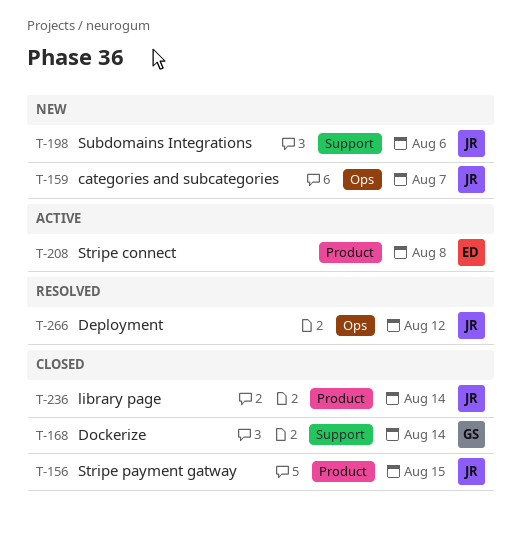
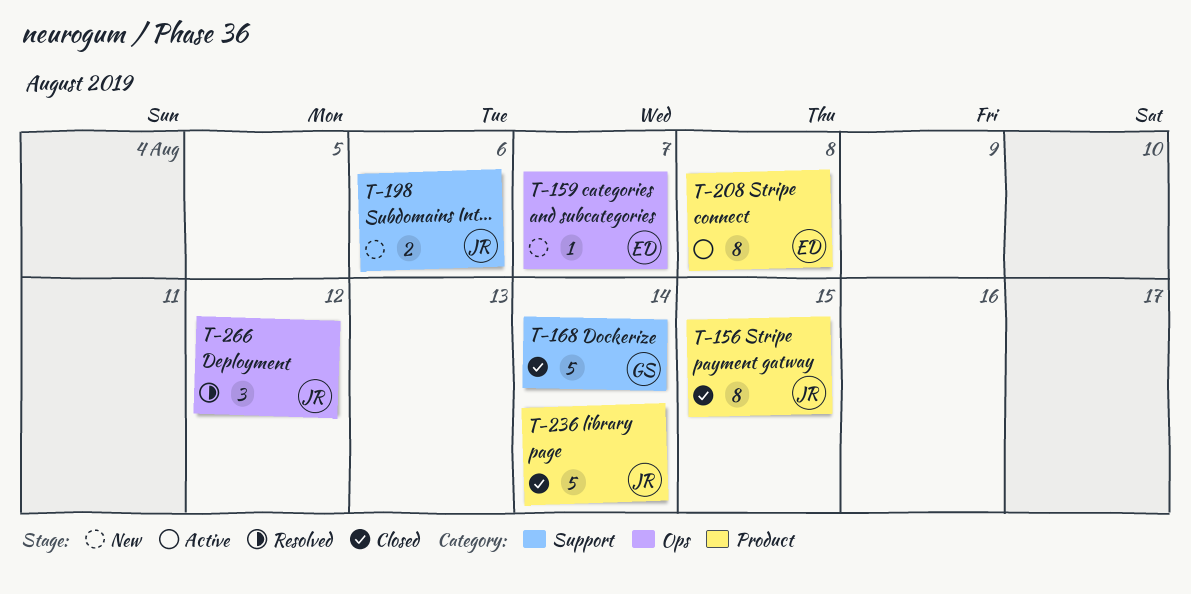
T-159, owner: JR -> ED

